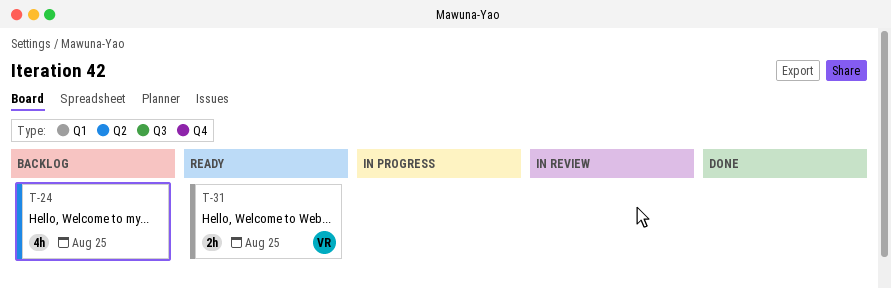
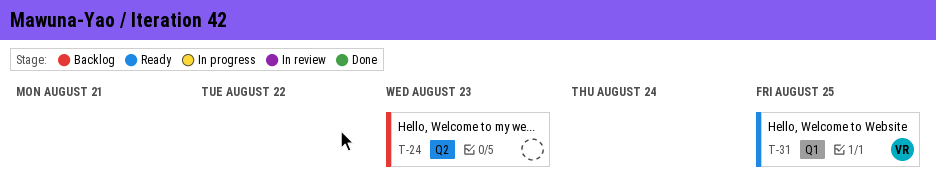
T-24, due: Aug 25 -> Aug 23

